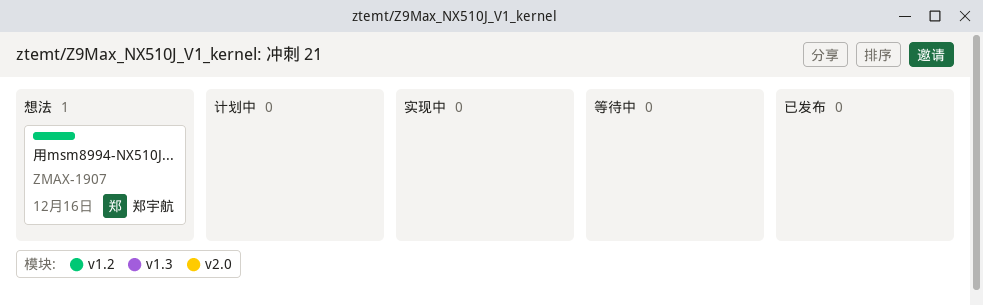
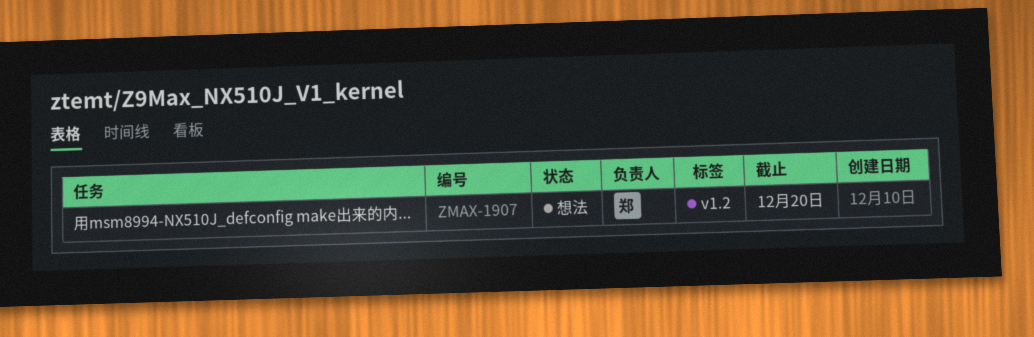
ZMAX-1907, due: Dec 16 -> Dec 20

